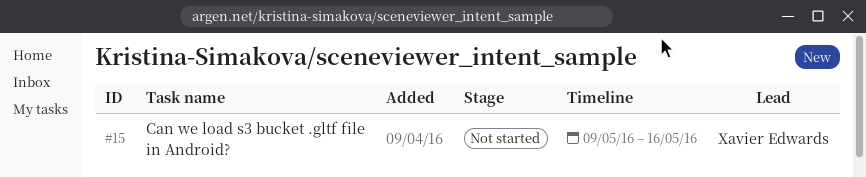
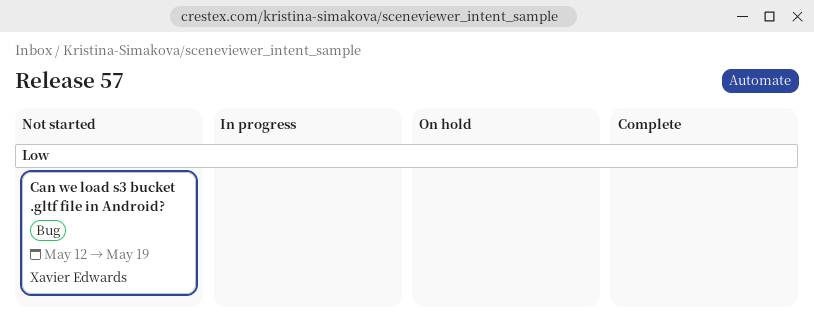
Can we load s3 bucket .gltf file in Android?, start: May 9 -> May 12
Can we load s3 bucket .gltf file in Android?, due: May 16 -> May 19

